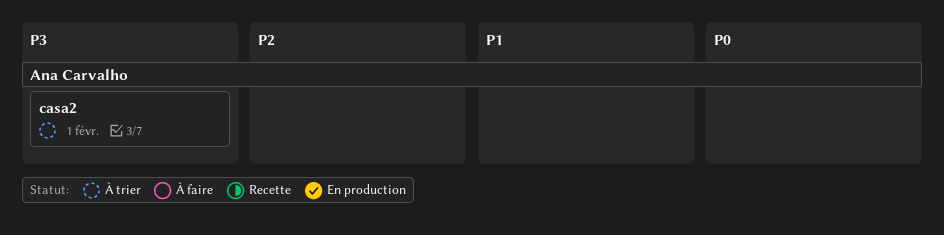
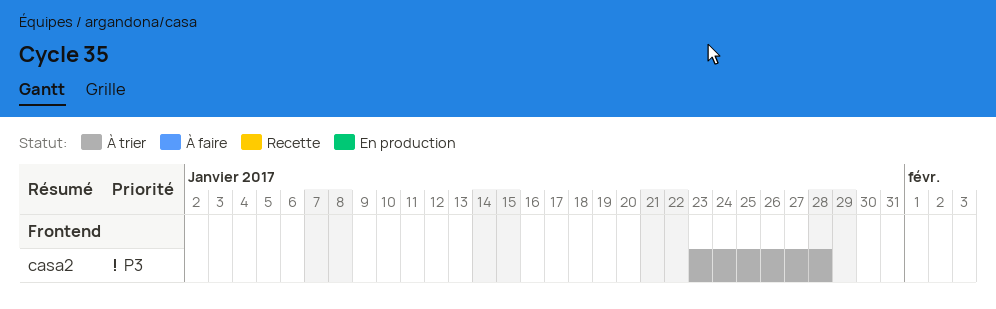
casa2, due: Feb 1 -> Jan 28

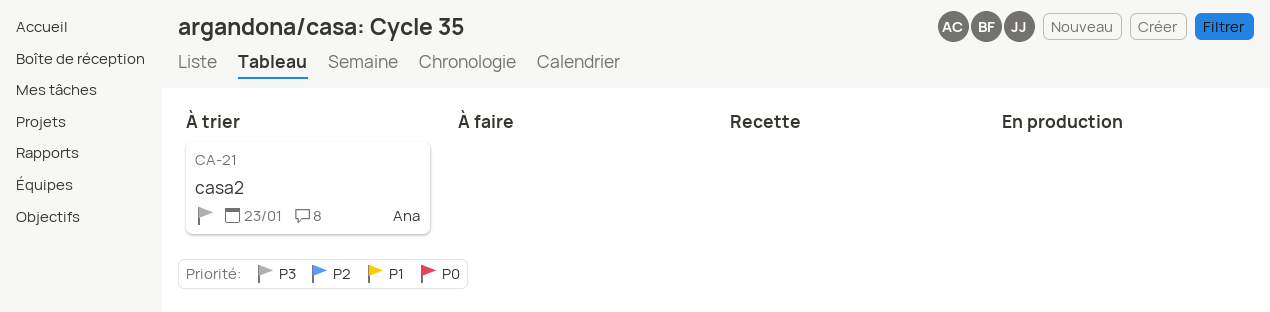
casa2, due: Jan 28 -> Jan 23

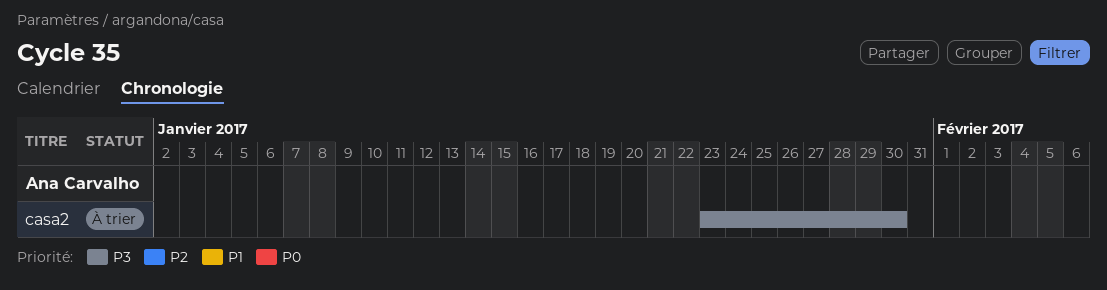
casa2, due: Jan 23 -> Jan 30

